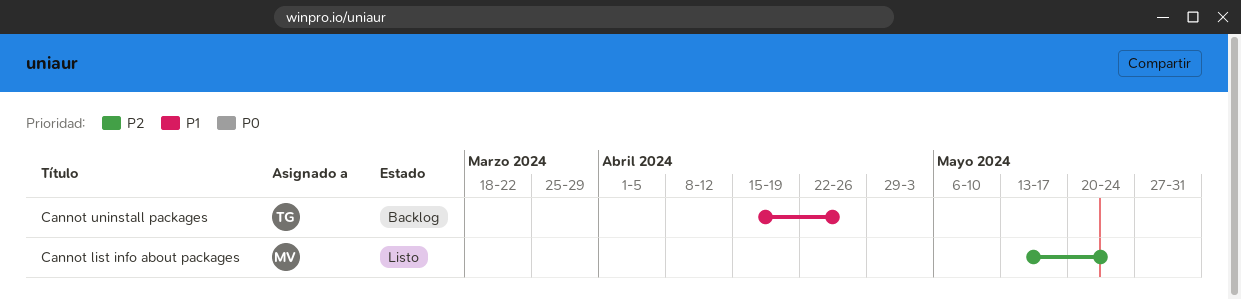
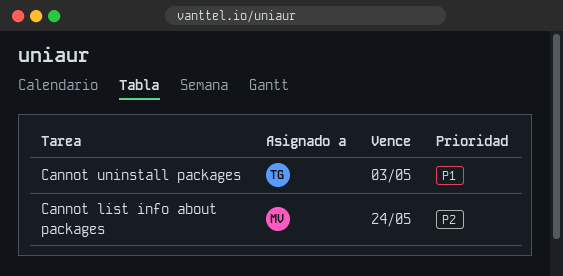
Cannot uninstall packages, due: Apr 26 -> May 3

